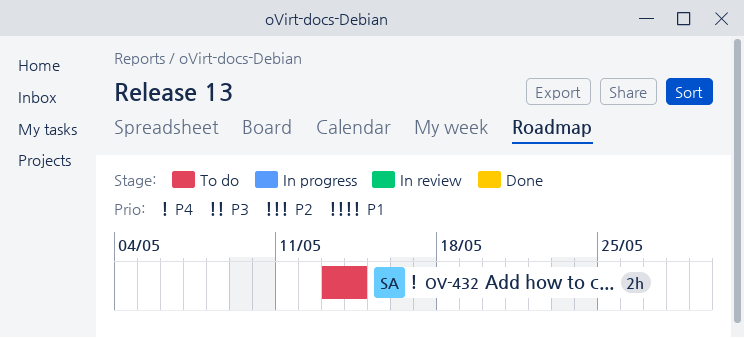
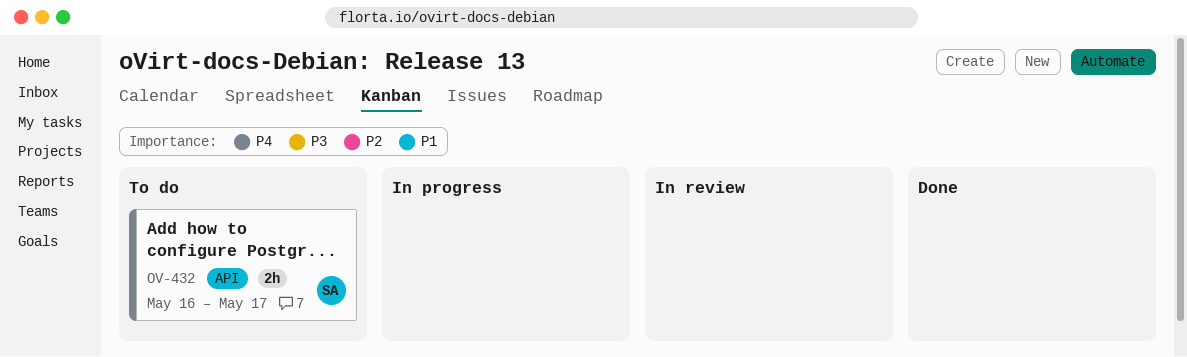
OV-432, start: May 13 -> May 16
OV-432, due: May 14 -> May 17

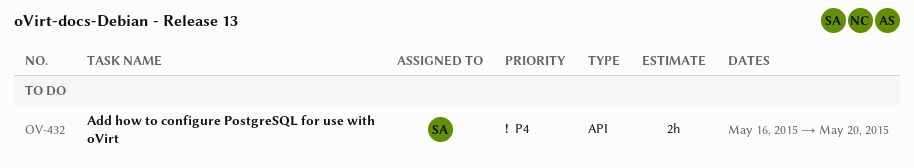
OV-432, due: May 17 -> May 20

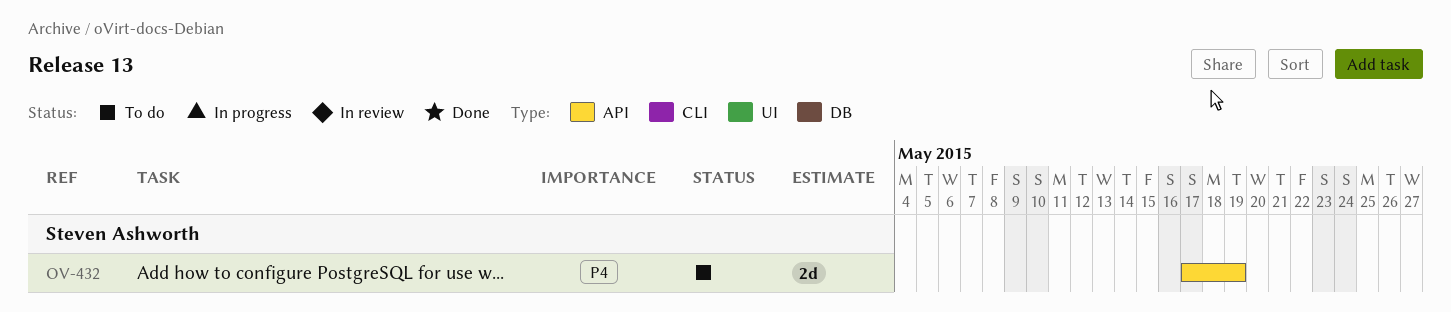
OV-432, estimate: 2h -> 2d
OV-432, start: May 16 -> May 17
OV-432, due: May 20 -> May 19

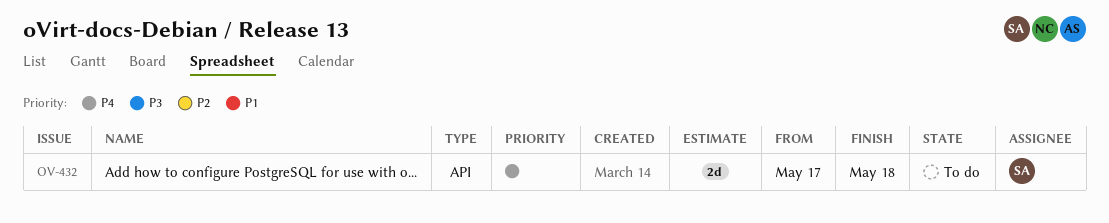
OV-432, due: May 19 -> May 18

